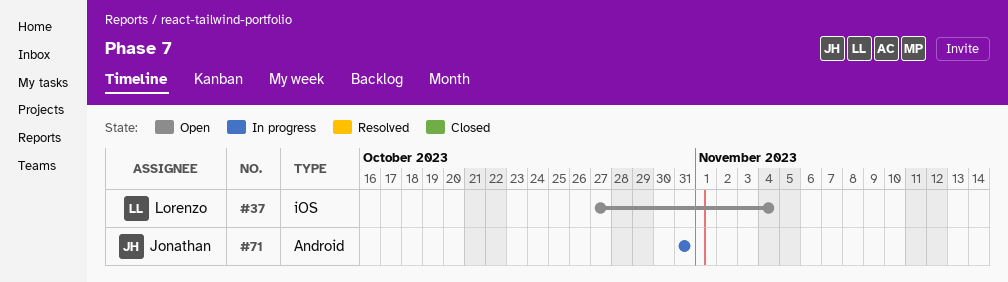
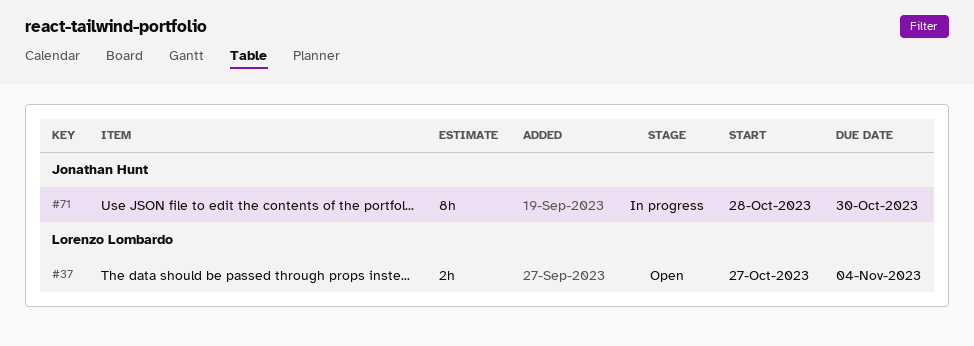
#71, start: Oct 31 -> Oct 28
#71, due: Oct 31 -> Oct 30

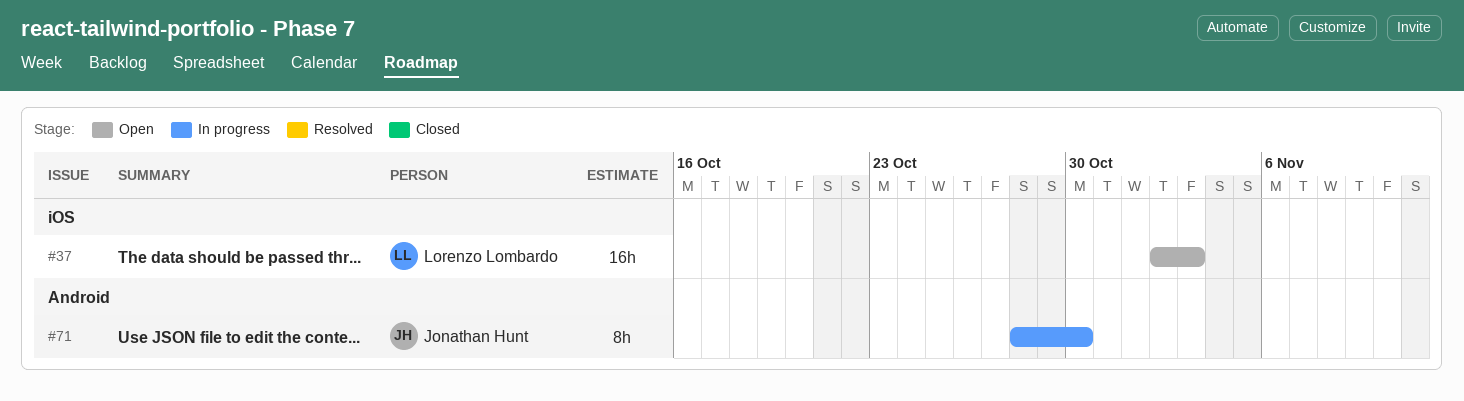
#37, estimate: 2h -> 16h
#37, start: Oct 27 -> Nov 2
#37, due: Nov 4 -> Nov 3

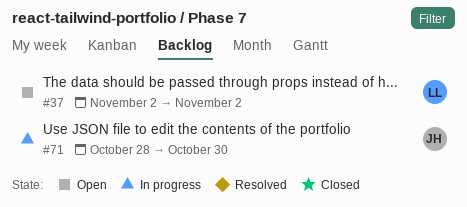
#37, due: Nov 3 -> Nov 2

